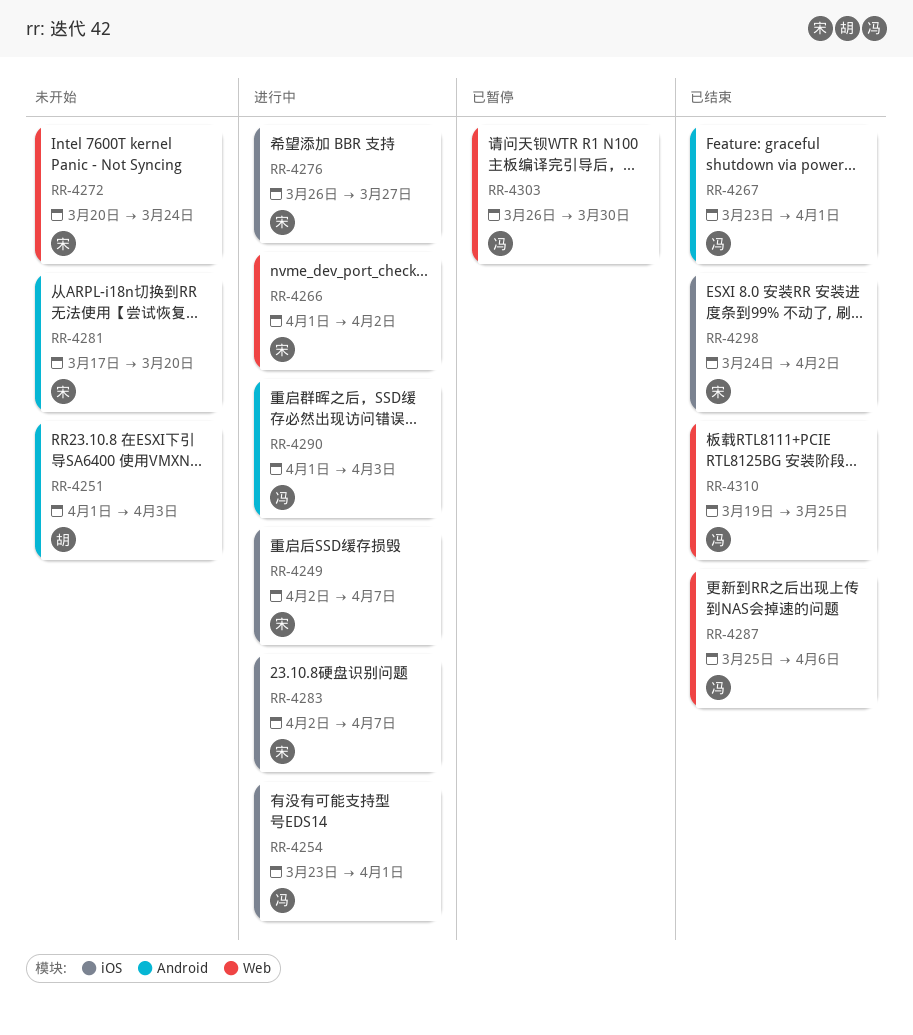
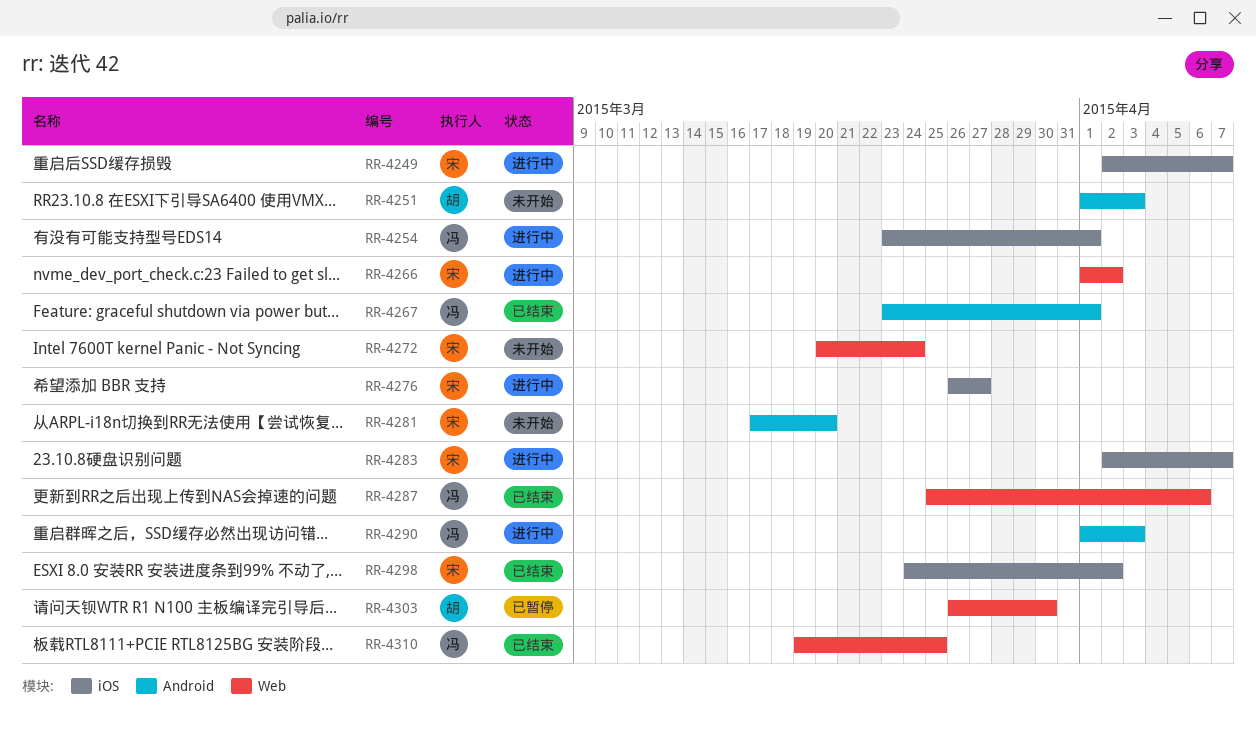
RR-4303, owner: 冯 -> 胡

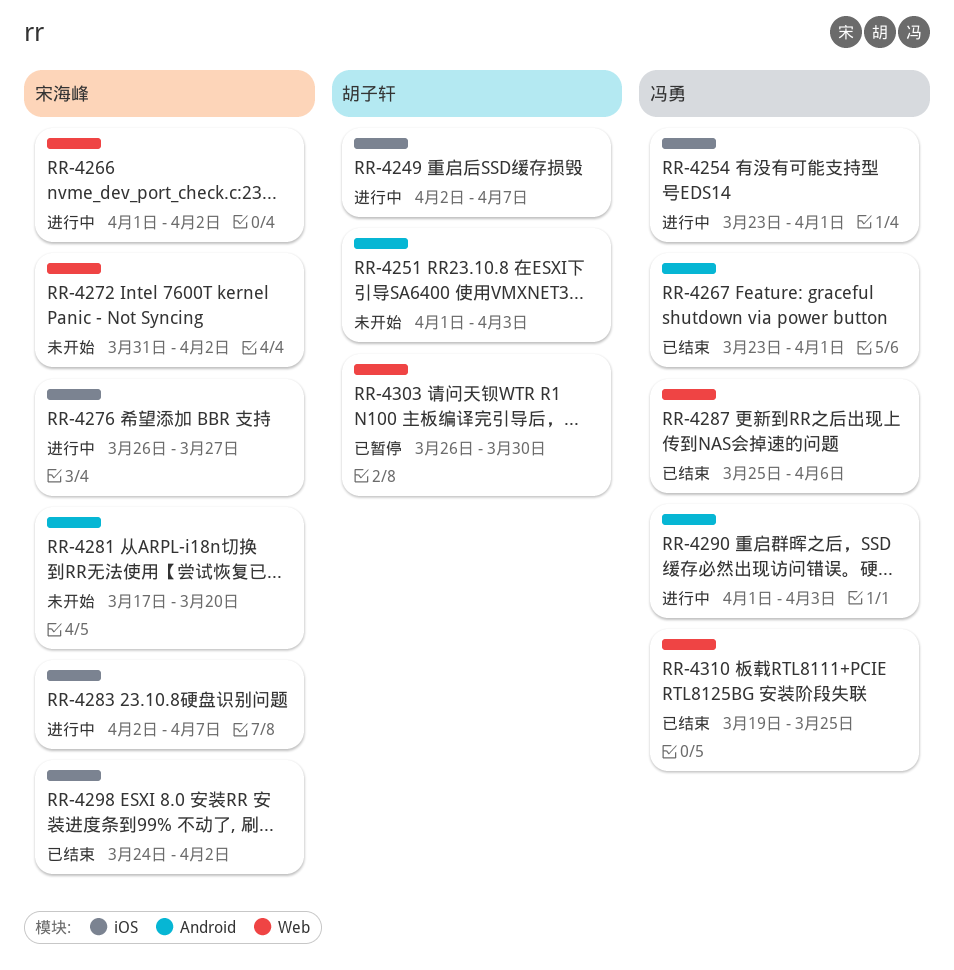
RR-4249, owner: 宋海峰 -> 胡子轩
RR-4272, start: Mar 20 -> Mar 31
RR-4272, due: Mar 24 -> Apr 2

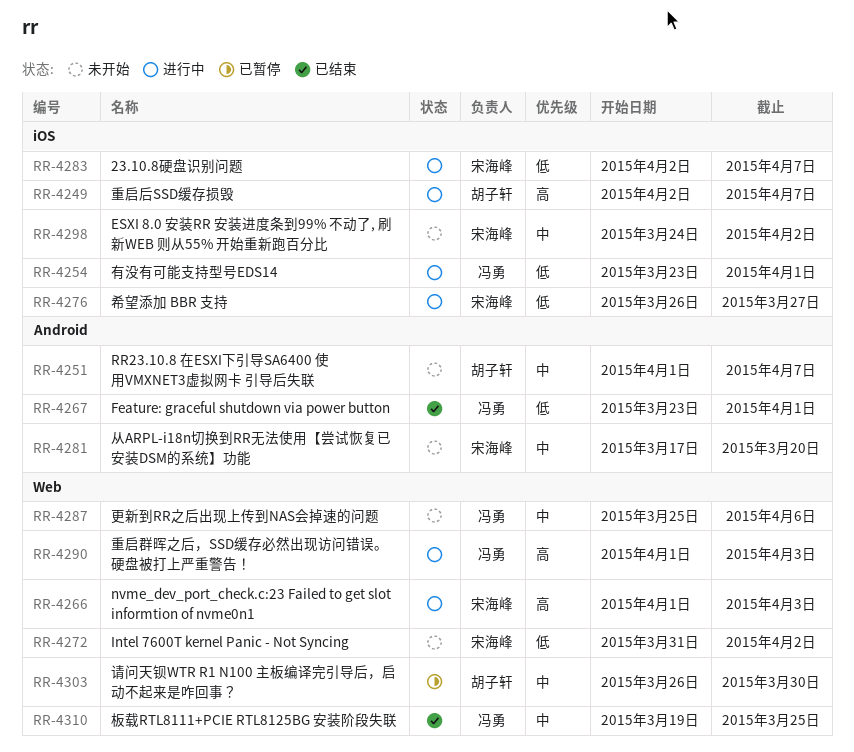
RR-4251, due: Apr 3 -> Apr 7
RR-4266, due: Apr 2 -> Apr 3
RR-4287, status: 已结束 -> 未开始
RR-4290, label: Android -> Web
RR-4298, status: 已结束 -> 未开始

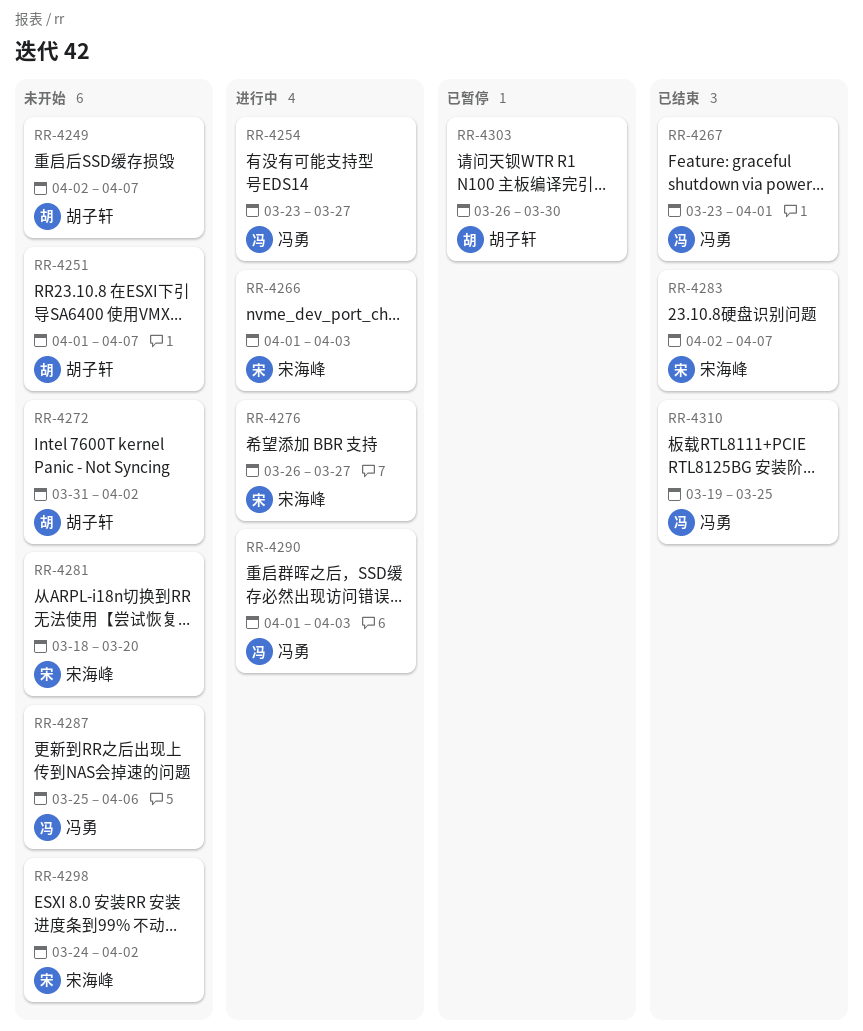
RR-4249, status: 进行中 -> 未开始
RR-4254, due: Apr 1 -> Mar 27
RR-4272, owner: 宋海峰 -> 胡子轩
RR-4281, start: Mar 17 -> Mar 18
RR-4283, status: 进行中 -> 已结束

